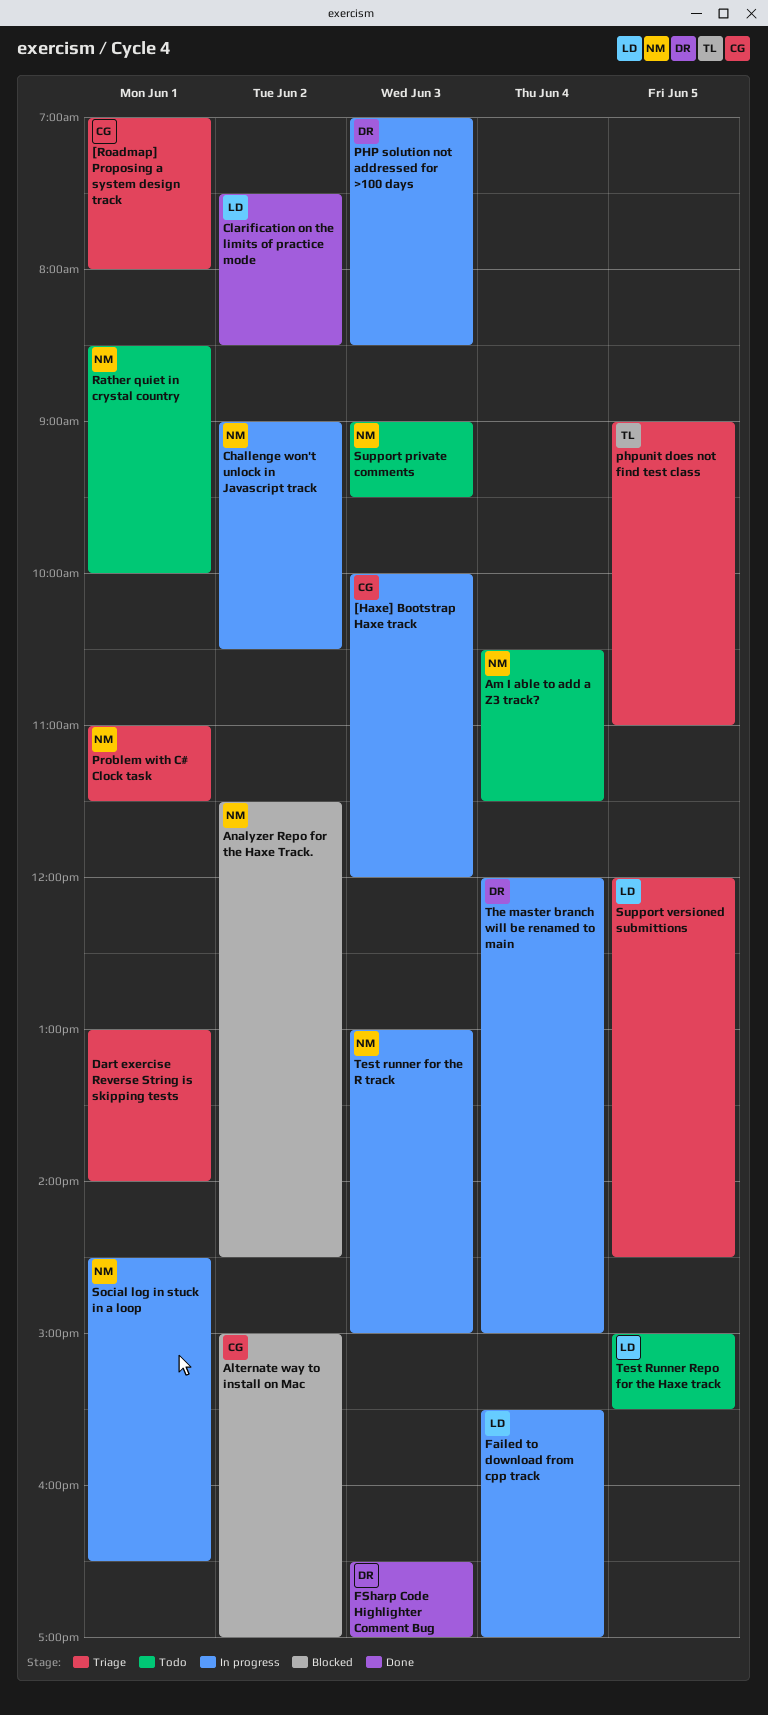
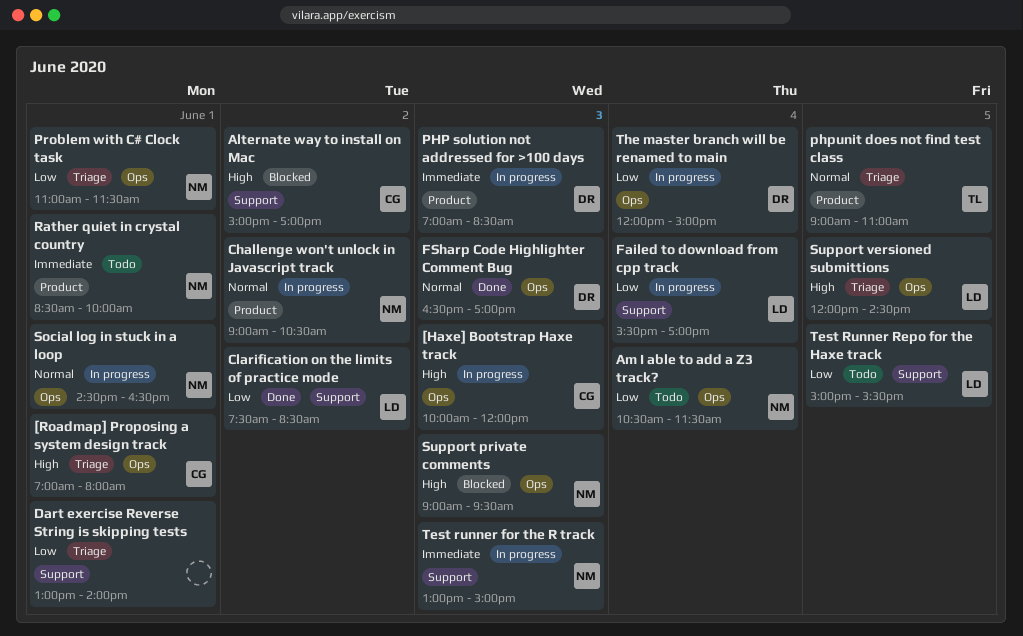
Analyzer Repo for the Haxe Track.: present -> none
Support private comments, status: Todo -> Blocked

